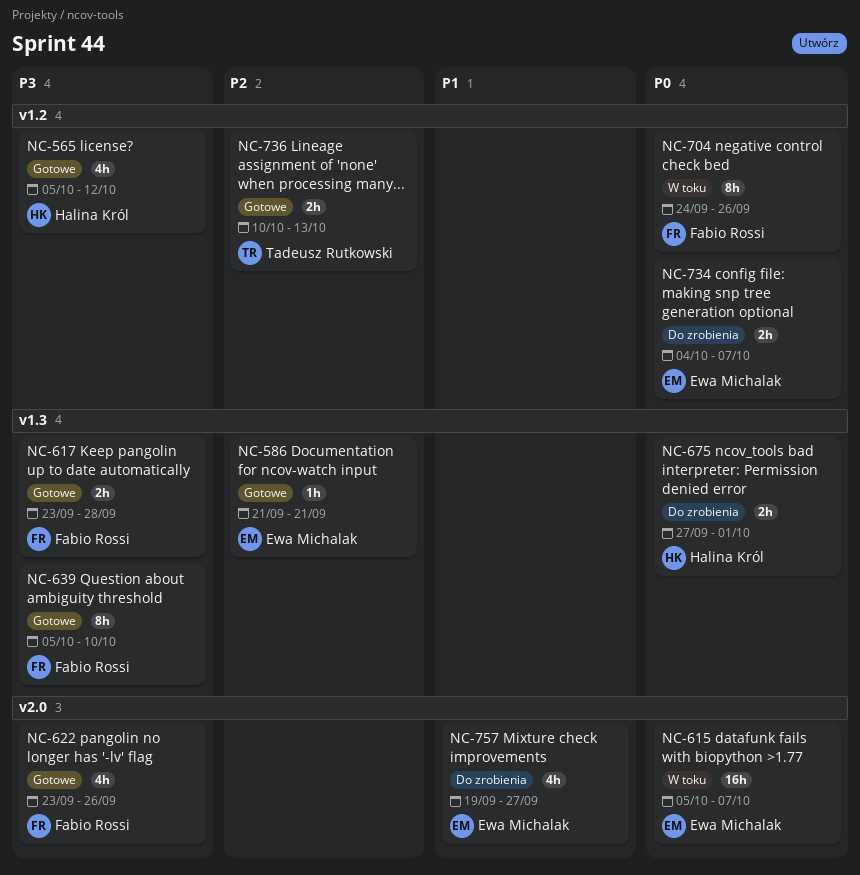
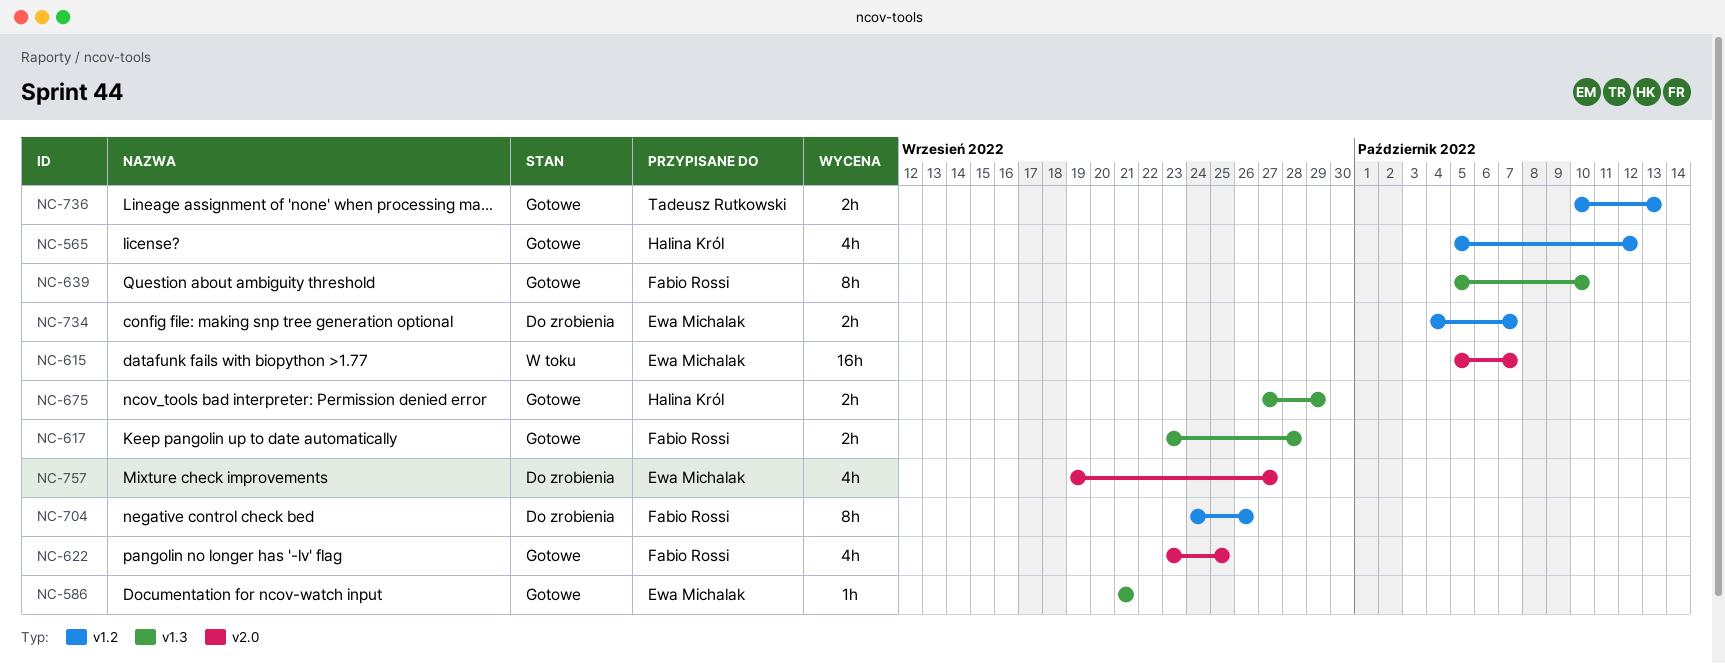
NC-622, due: Sep 26 -> Sep 25
NC-675, status: Do zrobienia -> Gotowe
NC-675, due: Oct 1 -> Sep 29
NC-704, status: W toku -> Do zrobienia

